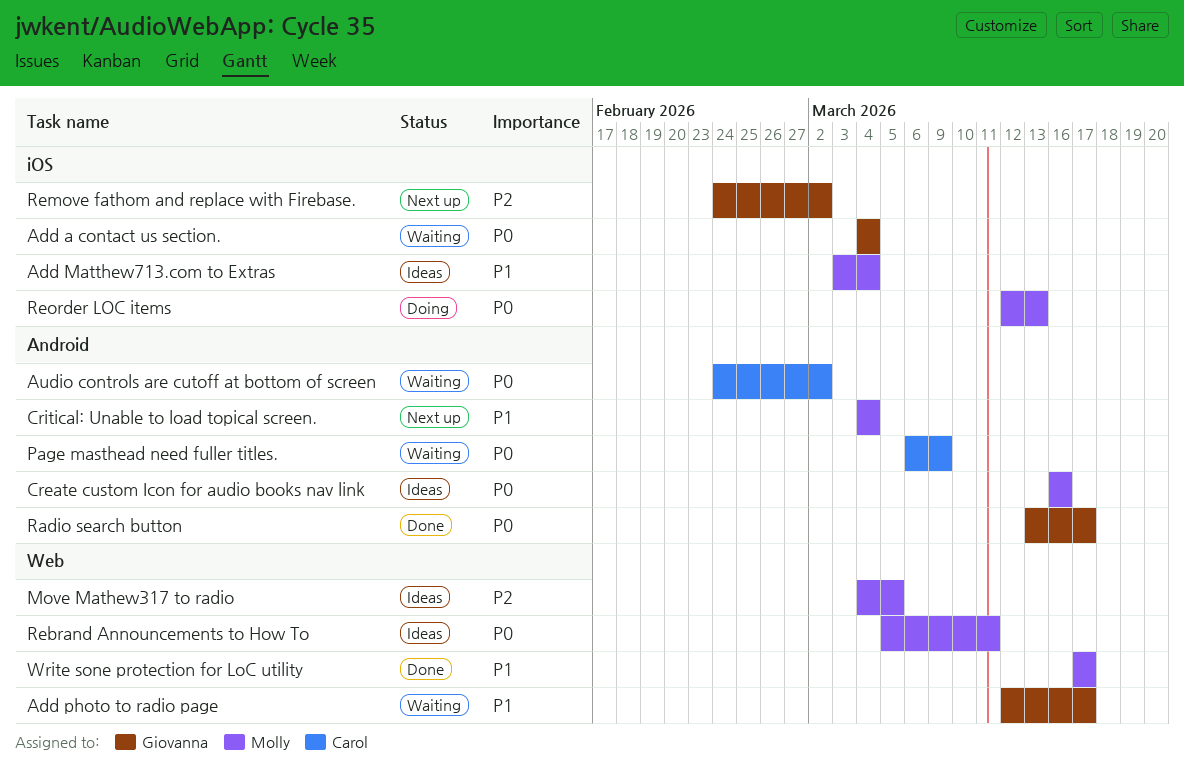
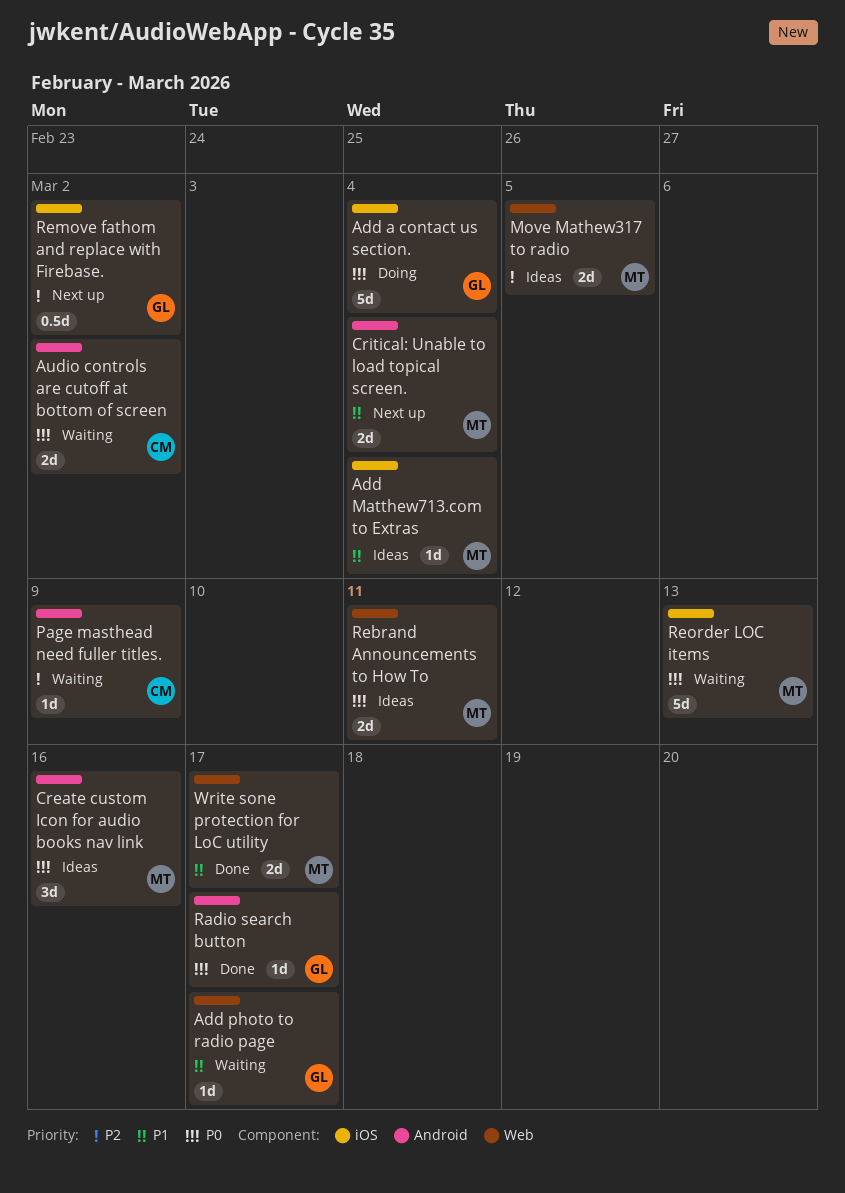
Add a contact us section., status: Waiting -> Doing
Page masthead need fuller titles., priority: P0 -> P2
Reorder LOC items, status: Doing -> Waiting

